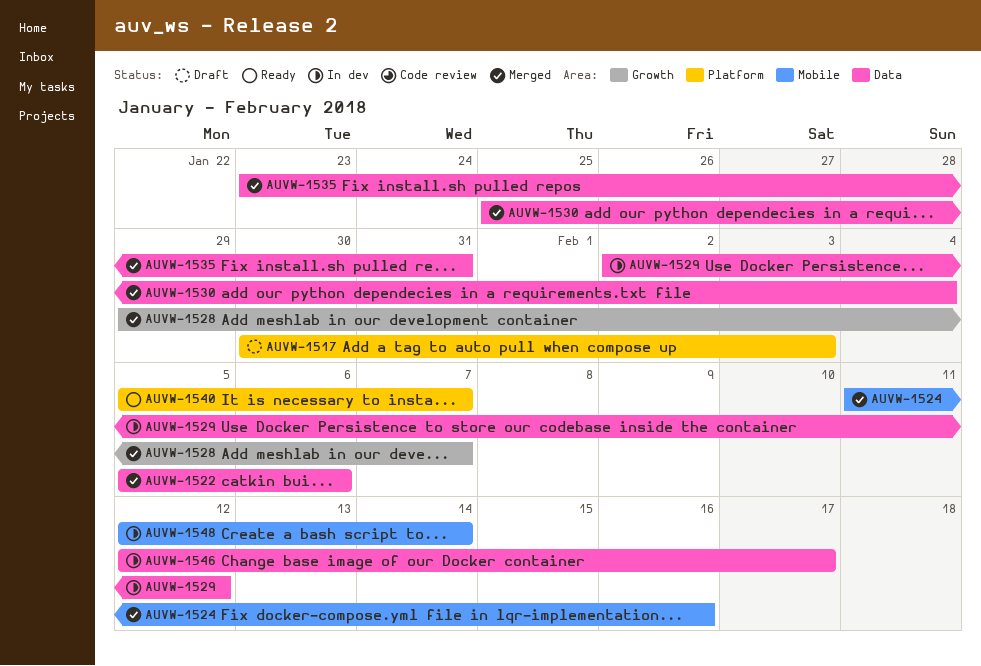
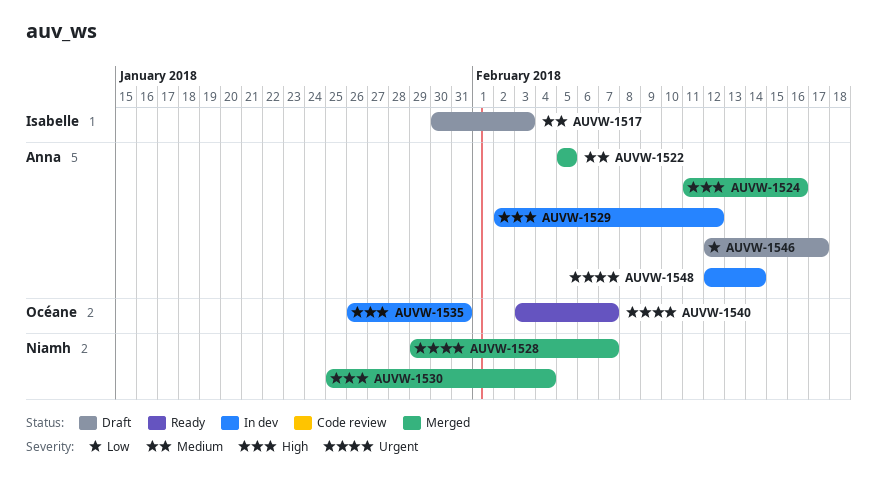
AUVW-1522, due: Feb 6 -> Feb 5
AUVW-1535, status: Merged -> In dev
AUVW-1535, start: Jan 23 -> Jan 26
AUVW-1540, start: Feb 5 -> Feb 3
AUVW-1546, status: In dev -> Draft

